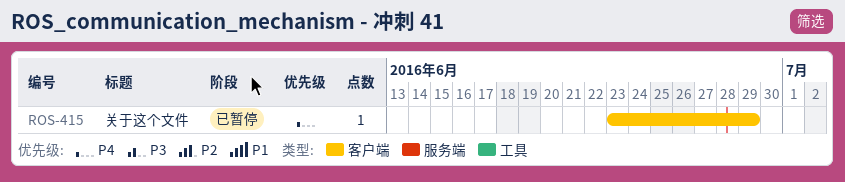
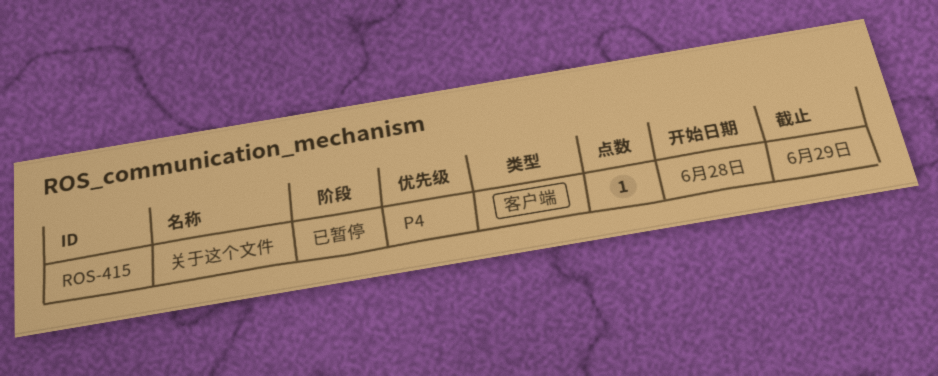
ROS-415, start: Jun 23 -> Jun 28

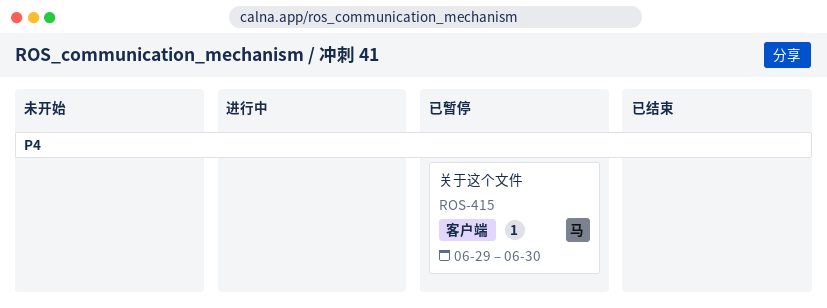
ROS-415, start: Jun 28 -> Jun 29
ROS-415, due: Jun 29 -> Jun 30

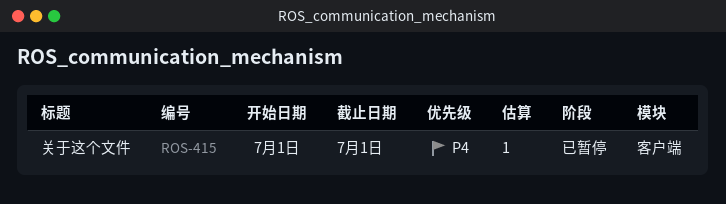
ROS-415, start: Jun 29 -> Jul 1
ROS-415, due: Jun 30 -> Jul 1

